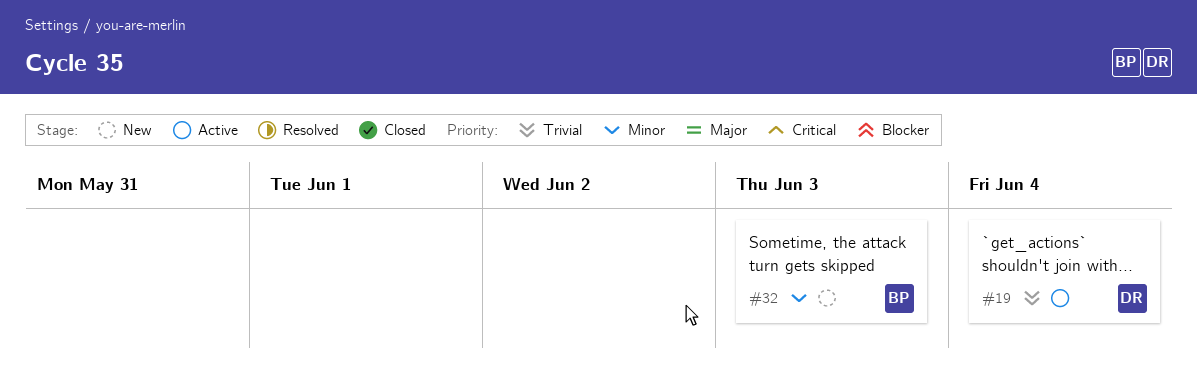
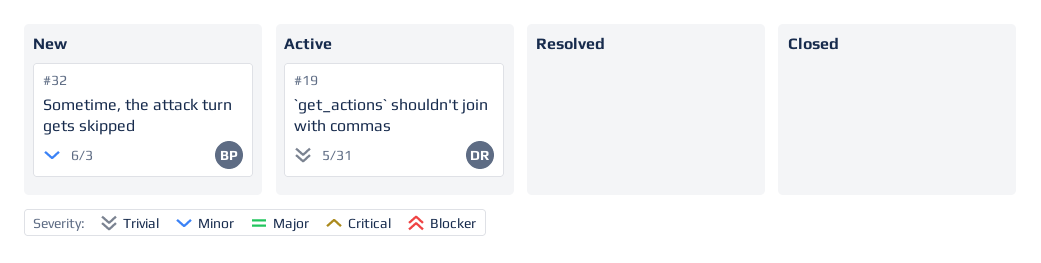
#19, due: Jun 4 -> May 31

